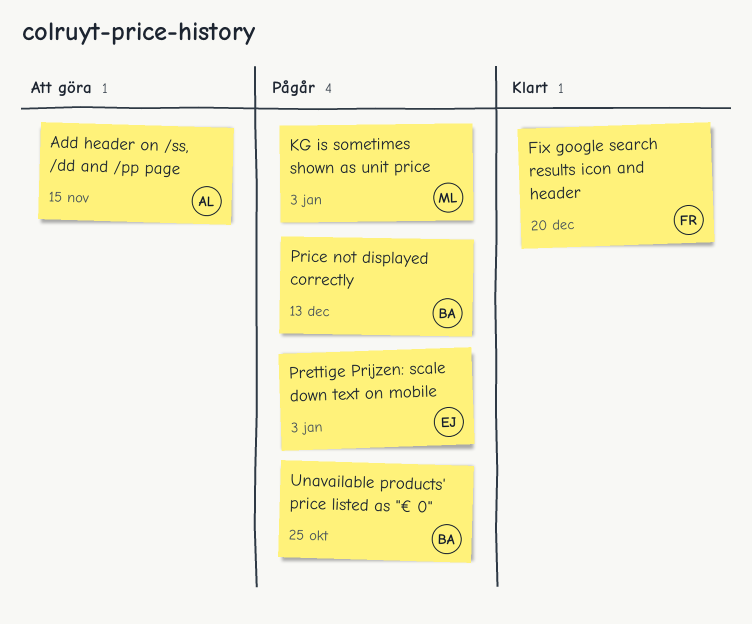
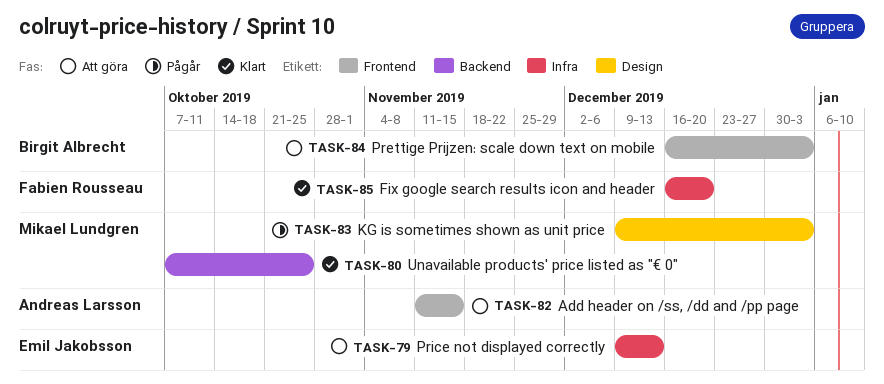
Prettige Prijzen: scale down text on mobile, status: Pågår -> Att göra
Prettige Prijzen: scale down text on mobile, owner: Emil Jakobsson -> Birgit Albrecht
Price not displayed correctly, status: Pågår -> Att göra
Price not displayed correctly, owner: Birgit Albrecht -> Emil Jakobsson
Unavailable products' price listed as "€ 0", status: Pågår -> Klart
Unavailable products' price listed as "€ 0", owner: Birgit Albrecht -> Mikael Lundgren

